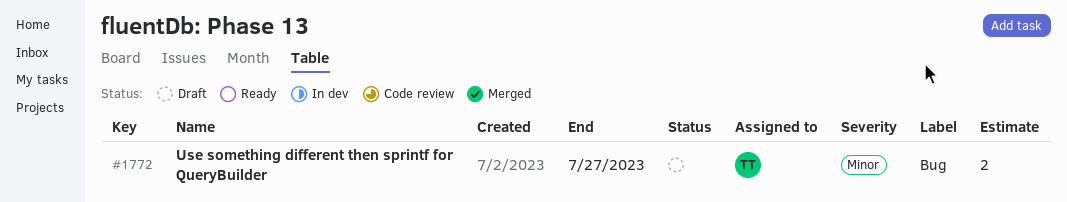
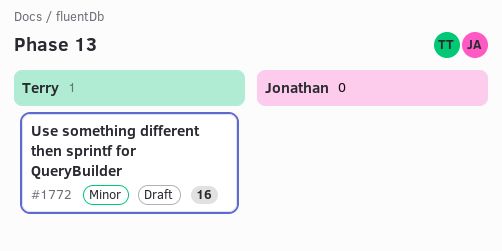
#1772, estimate: 2 -> 16

